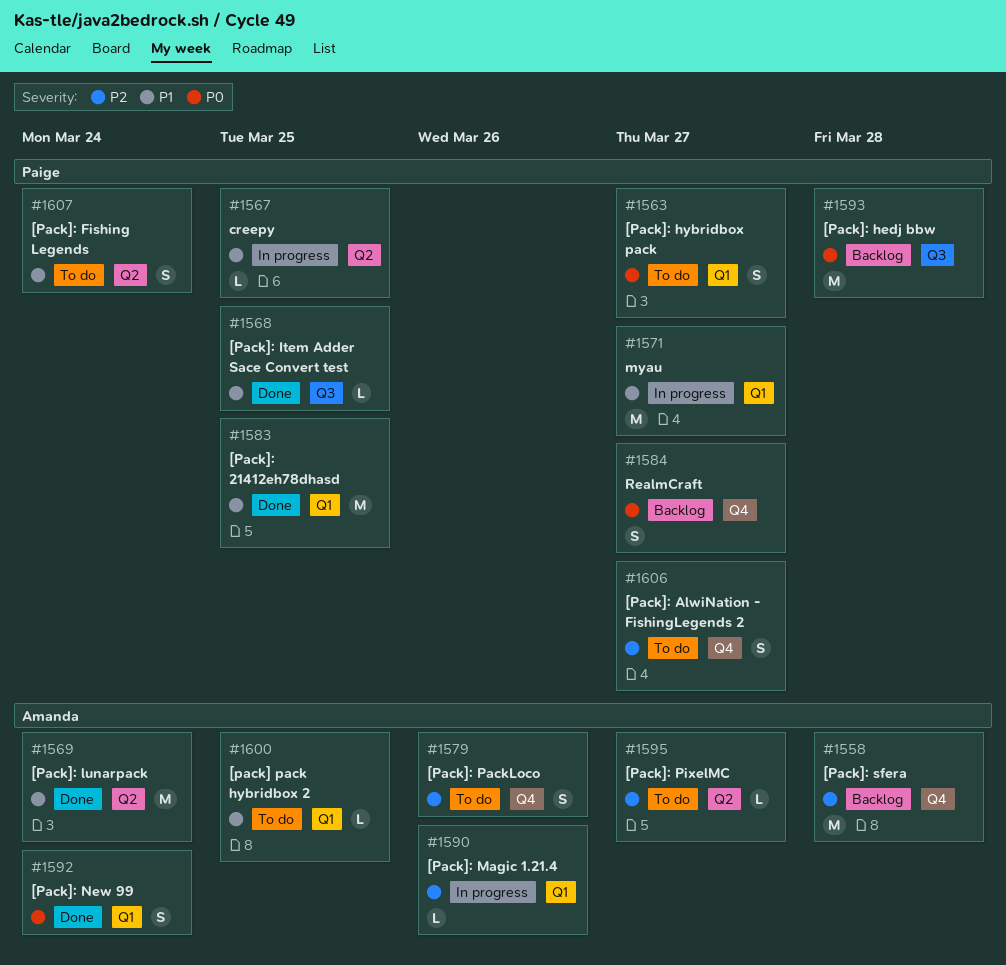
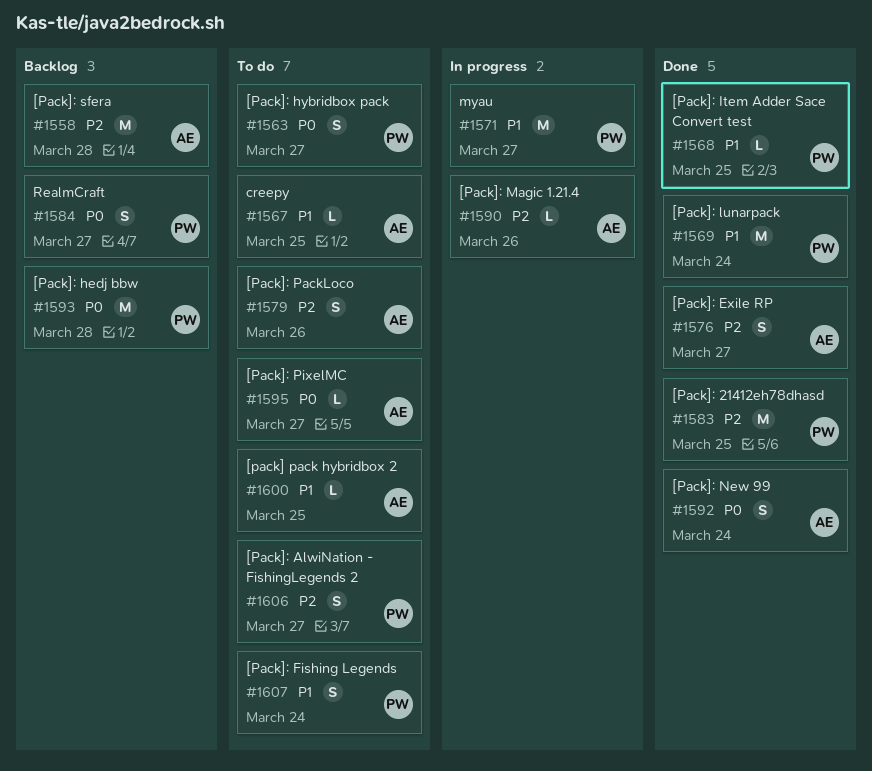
#1567, status: In progress -> To do
#1567, owner: Paige -> Amanda
#1569, owner: Amanda -> Paige
#1576: none -> present
#1583, priority: P1 -> P2
#1595, priority: P2 -> P0

